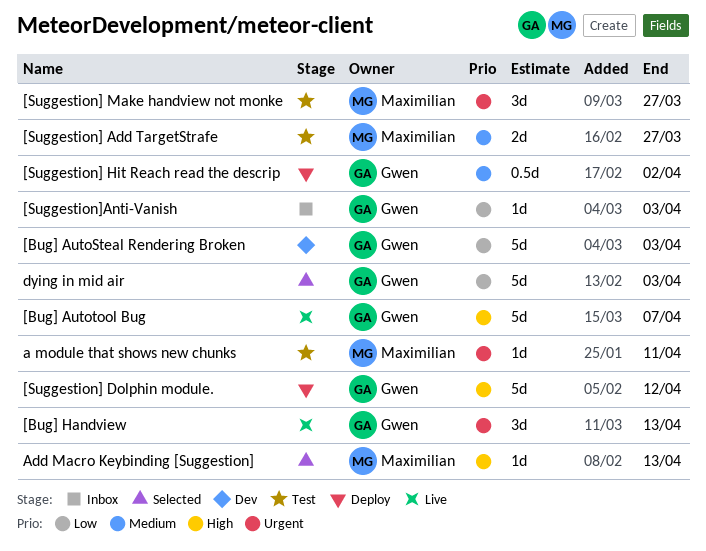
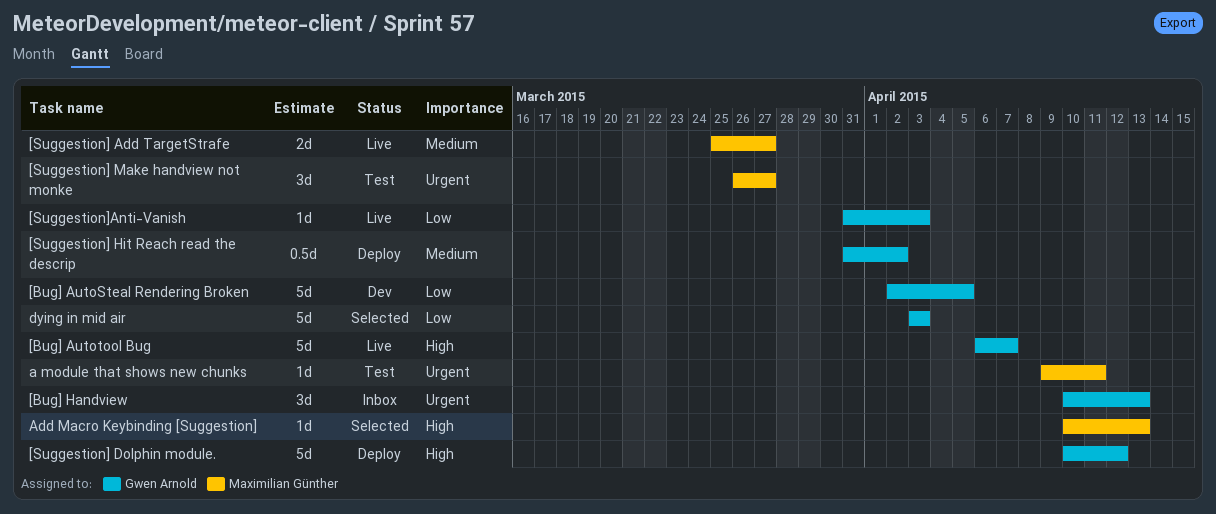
[Bug] AutoSteal Rendering Broken, due: Apr 3 -> Apr 5
[Bug] Handview, status: Live -> Inbox
[Suggestion] Add TargetStrafe, status: Test -> Live
[Suggestion]Anti-Vanish, status: Inbox -> Live

